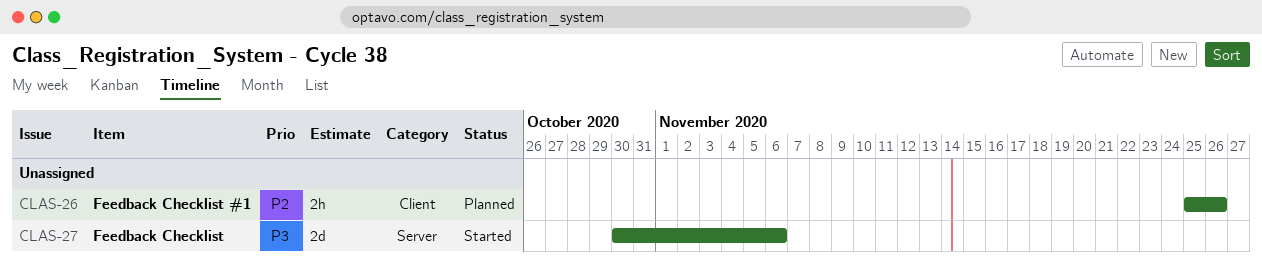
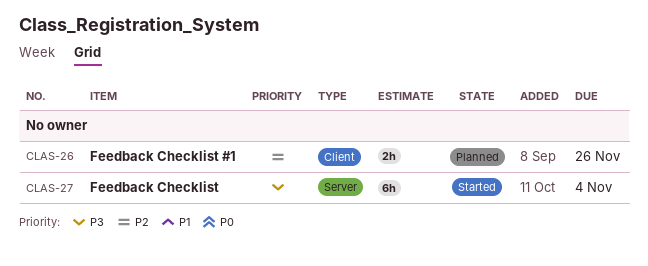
CLAS-27, estimate: 2d -> 6h
CLAS-27, due: Nov 6 -> Nov 4

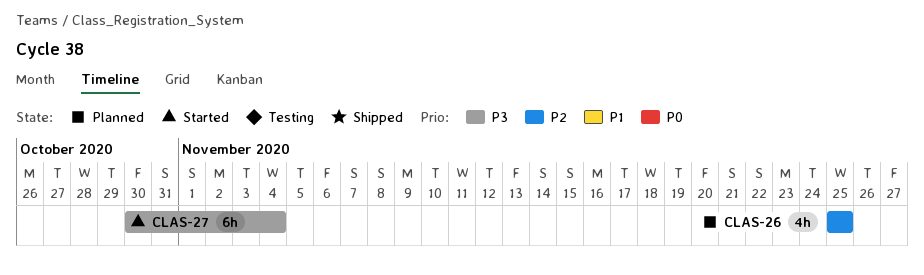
CLAS-26, estimate: 2h -> 4h
CLAS-26, due: Nov 26 -> Nov 25

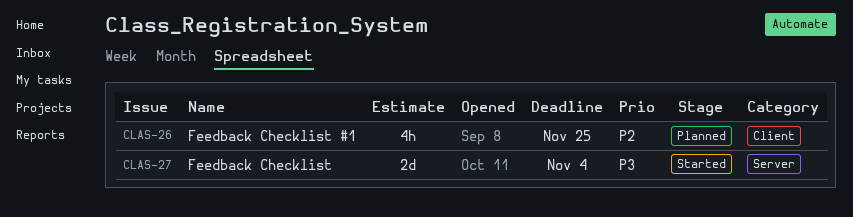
CLAS-27, estimate: 6h -> 2d

